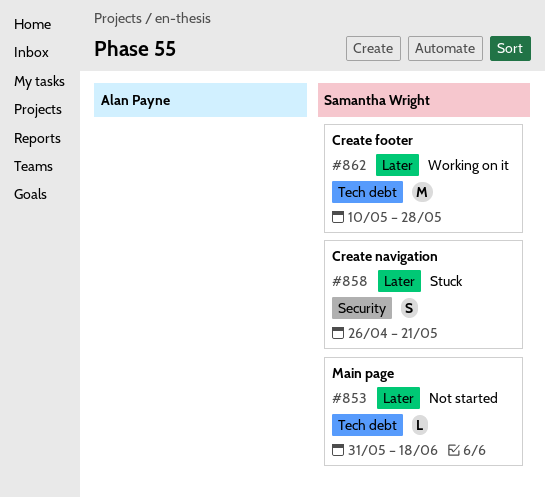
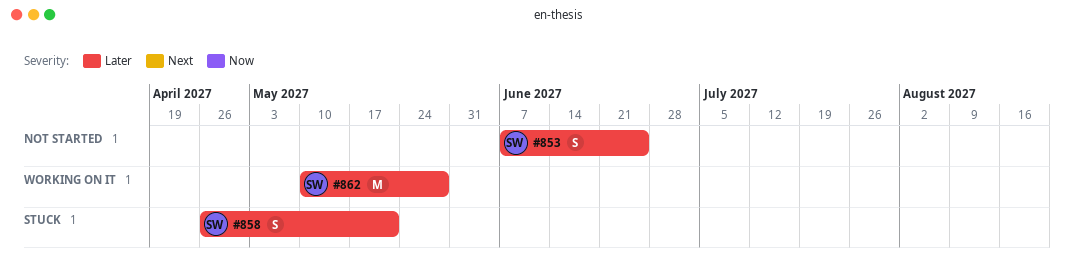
#853, estimate: L -> S
#853, start: May 31 -> Jun 7
#853, due: Jun 18 -> Jun 25

